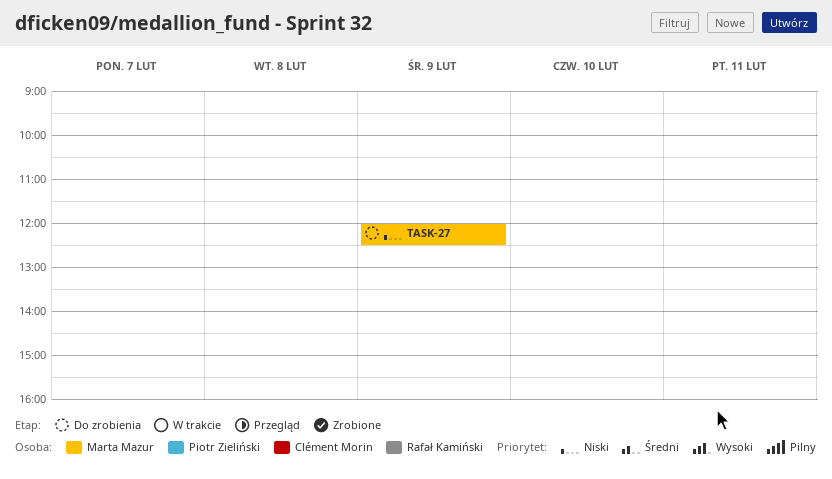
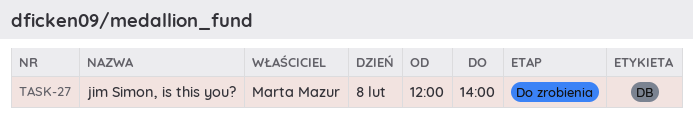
TASK-27, day: Feb 9 -> Feb 8
TASK-27, ends: 12:30 -> 14:00

